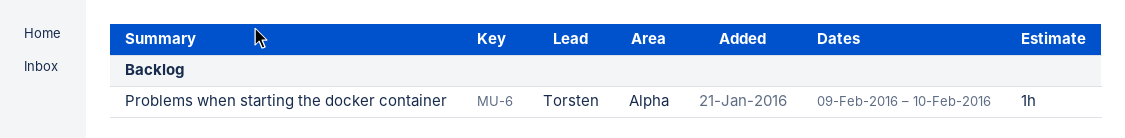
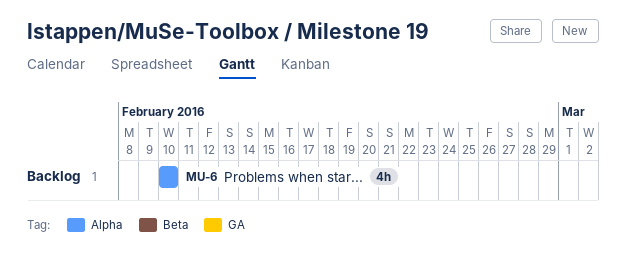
MU-6, estimate: 1h -> 4h
MU-6, start: Feb 9 -> Feb 10

